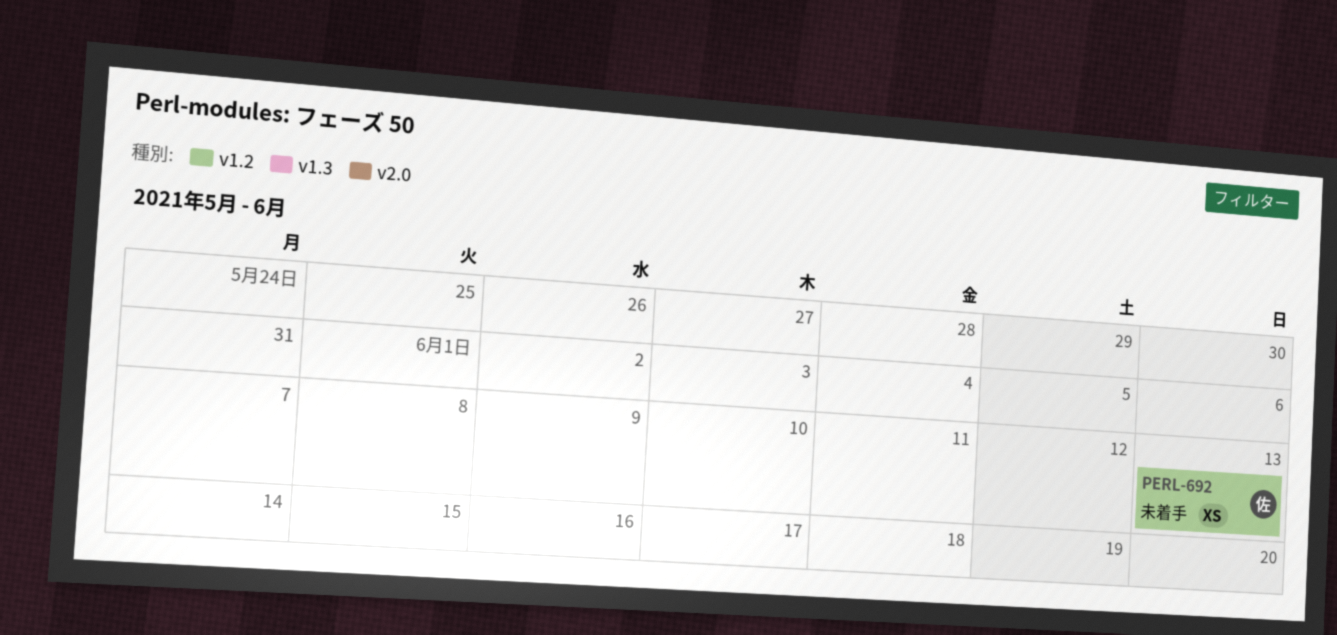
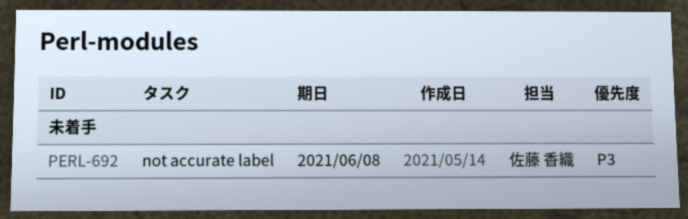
PERL-692, due: Jun 13 -> Jun 8

